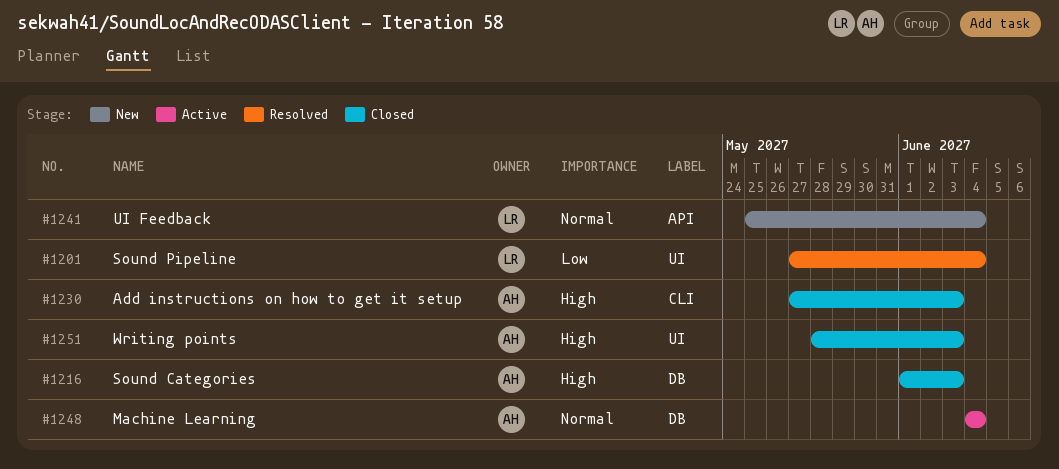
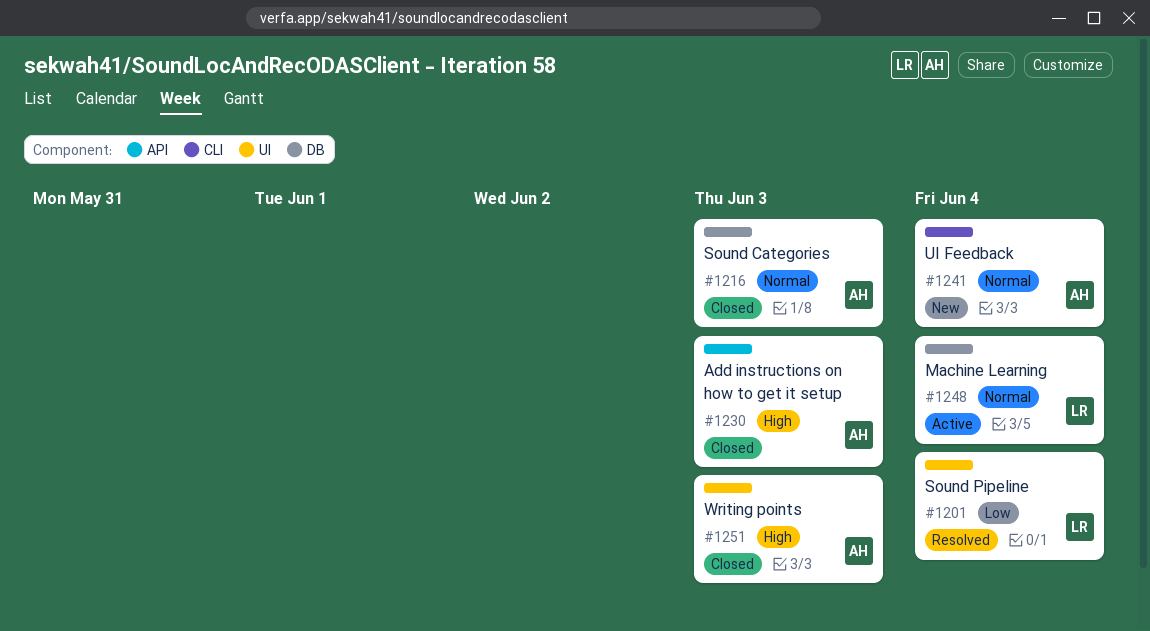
#1216, priority: High -> Normal
#1230, label: CLI -> API
#1241, owner: LR -> AH
#1241, label: API -> CLI
#1248, owner: AH -> LR

